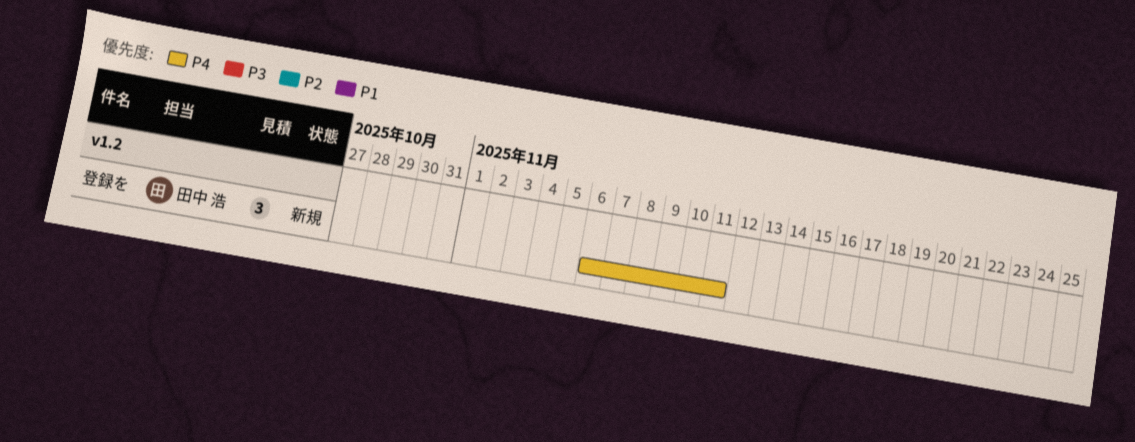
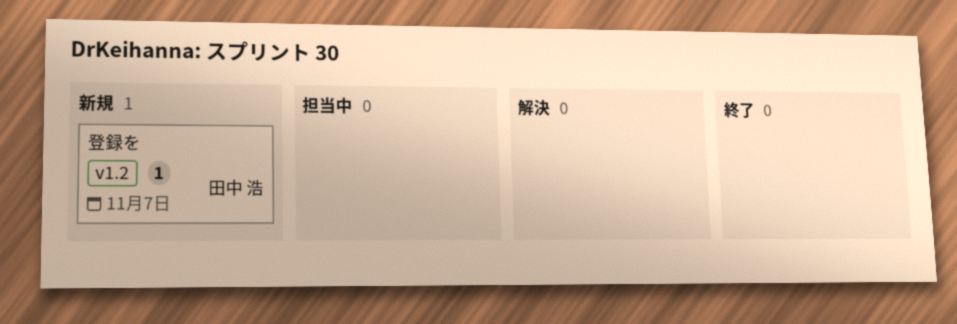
登録を, estimate: 3 -> 1
登録を, due: Nov 11 -> Nov 7

